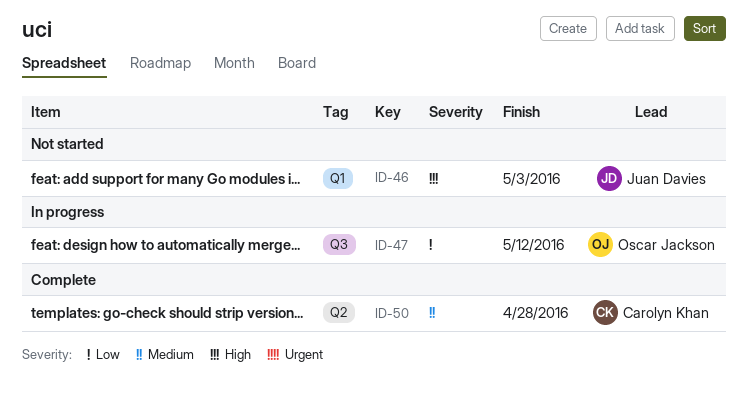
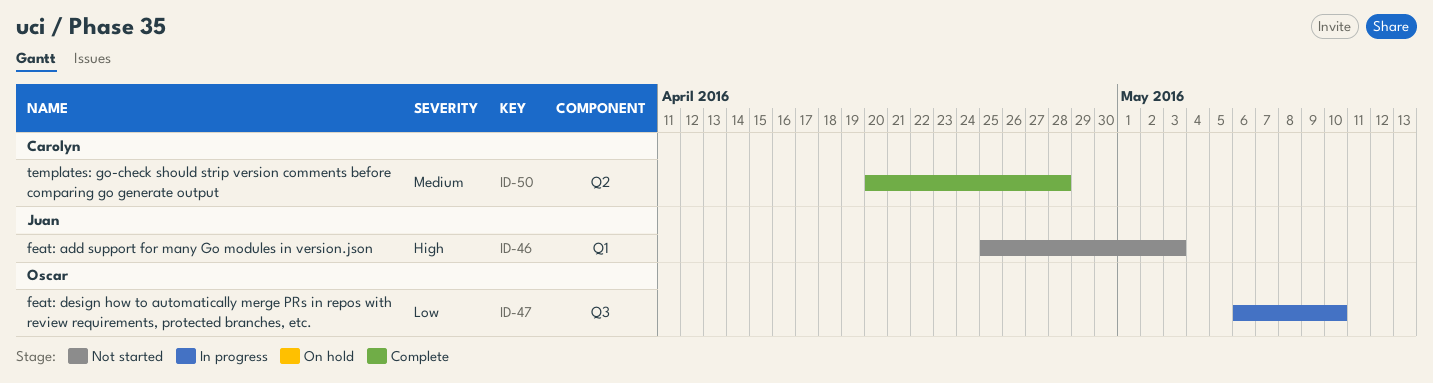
ID-47, due: May 12 -> May 10

